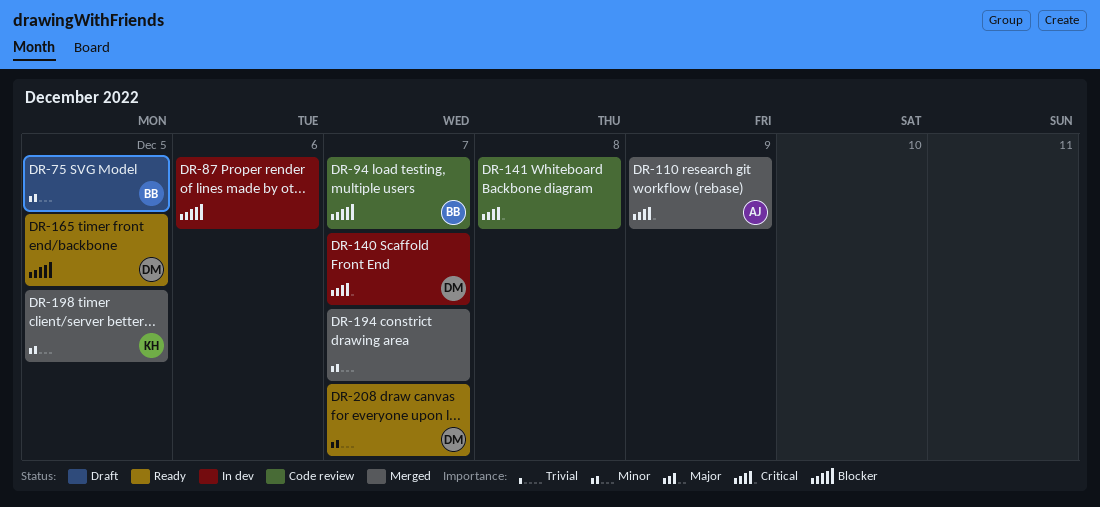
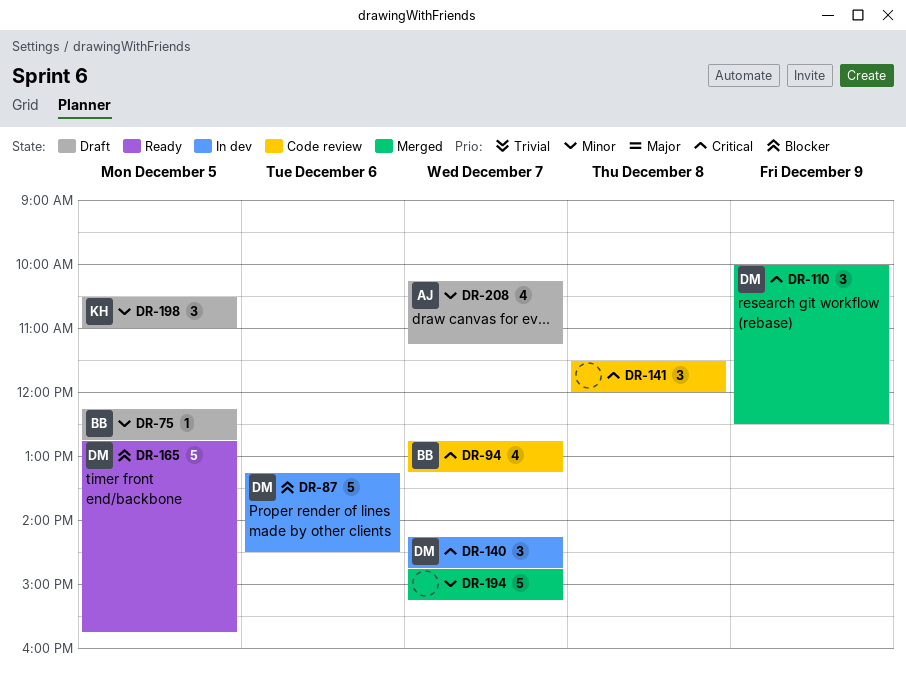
DR-87, owner: none -> DM
DR-94, priority: Blocker -> Critical
DR-110, owner: AJ -> DM
DR-198, status: Merged -> Draft
DR-208, status: Ready -> Draft
DR-208, owner: DM -> AJ

